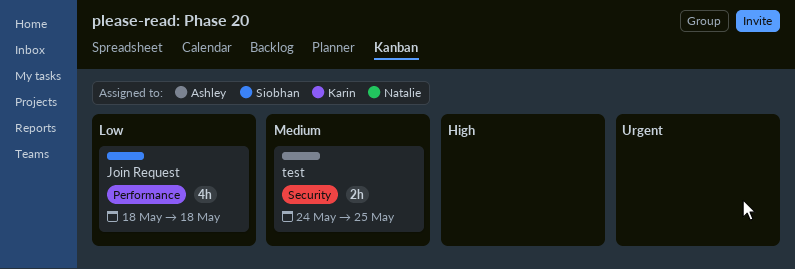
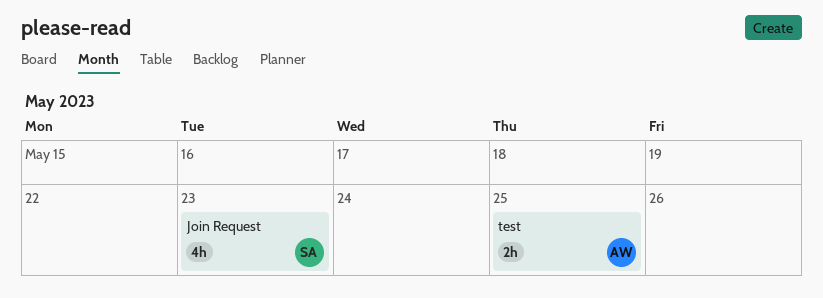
Join Request, due: May 18 -> May 23

